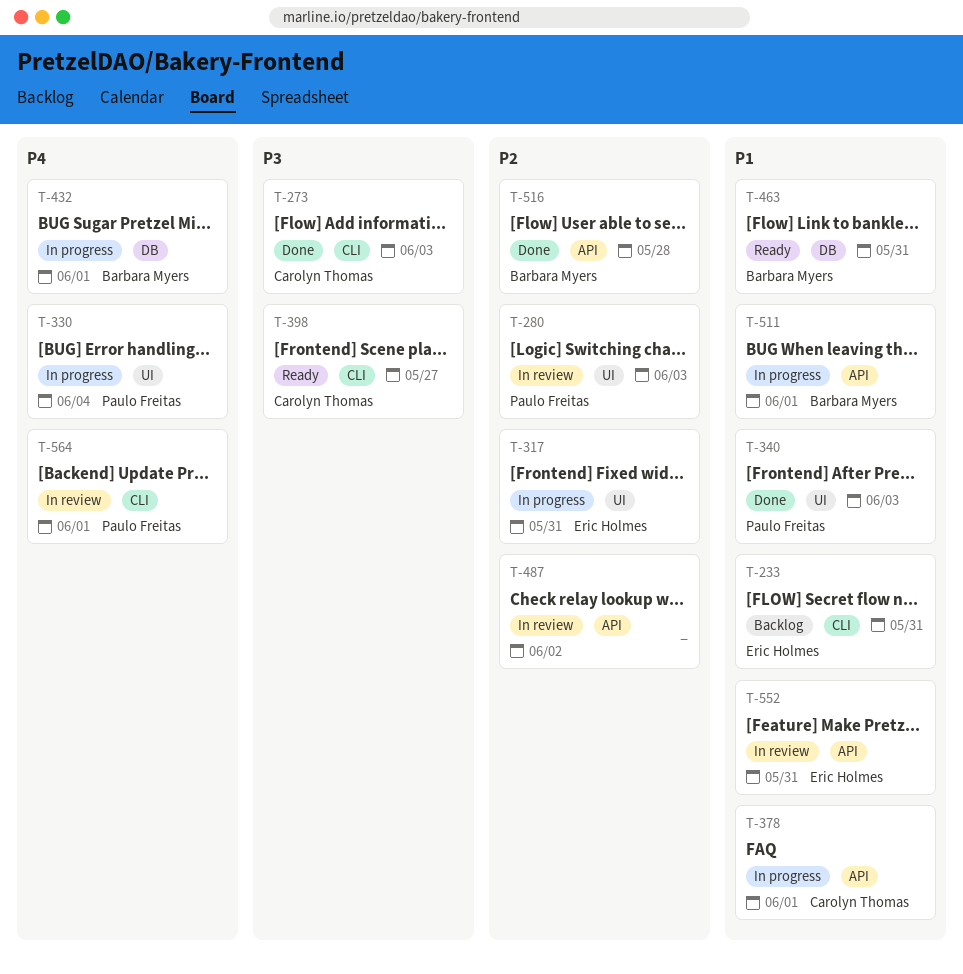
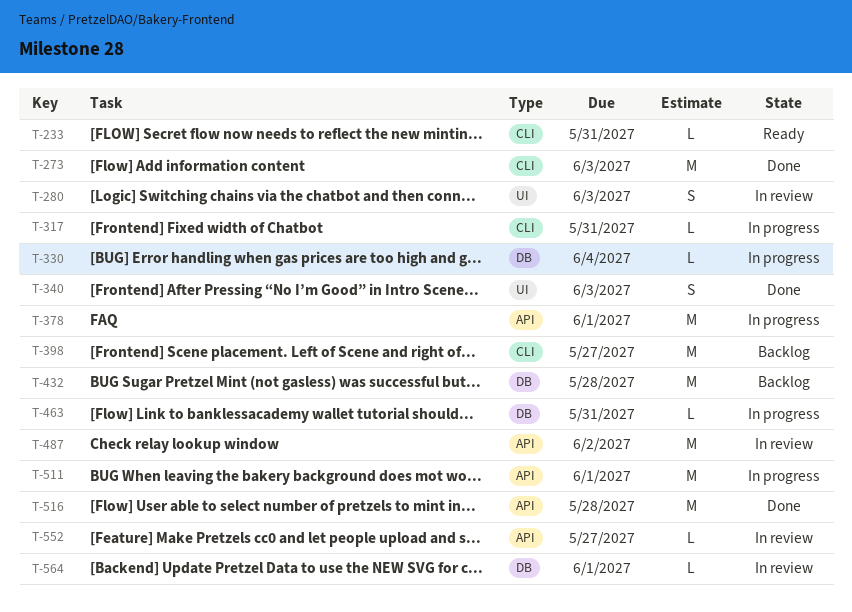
T-233, status: Backlog -> Ready
T-317, label: UI -> CLI
T-330, label: UI -> DB
T-398, status: Ready -> Backlog
T-432, status: In progress -> Backlog
T-432, due: Jun 1 -> May 28
T-463, status: Ready -> In progress
T-552, due: May 31 -> May 27
T-564, label: CLI -> DB

